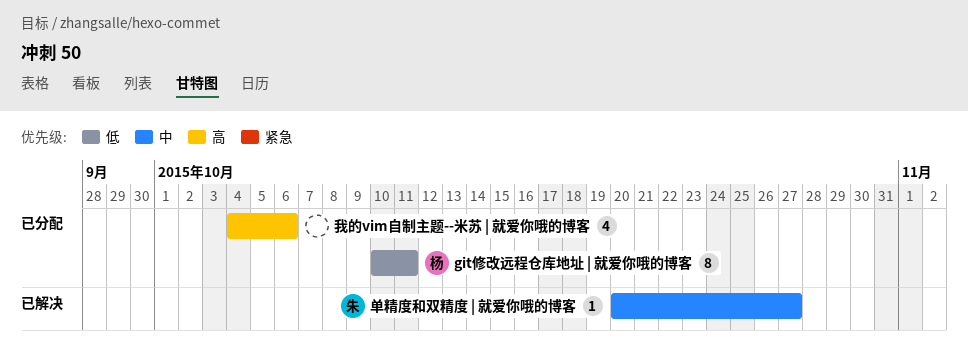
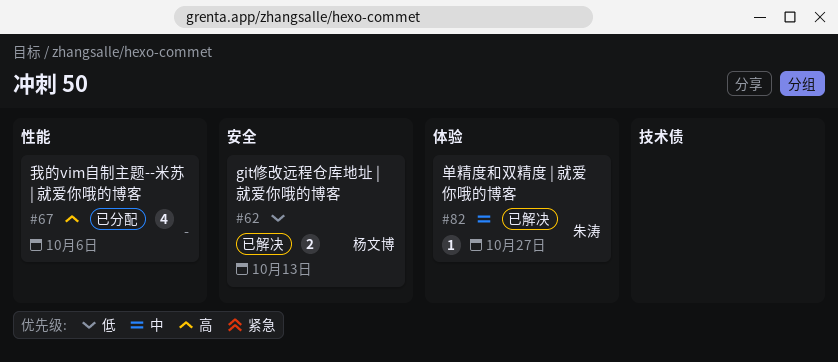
git修改远程仓库地址 | 就爱你哦的博客, status: 已分配 -> 已解决
git修改远程仓库地址 | 就爱你哦的博客, estimate: 8 -> 2
git修改远程仓库地址 | 就爱你哦的博客, due: Oct 11 -> Oct 13

